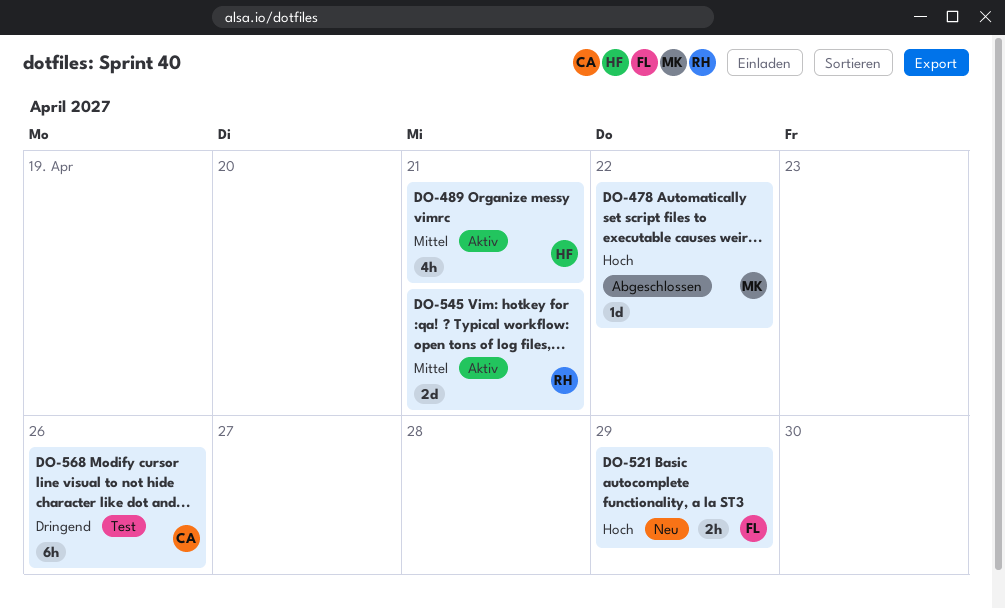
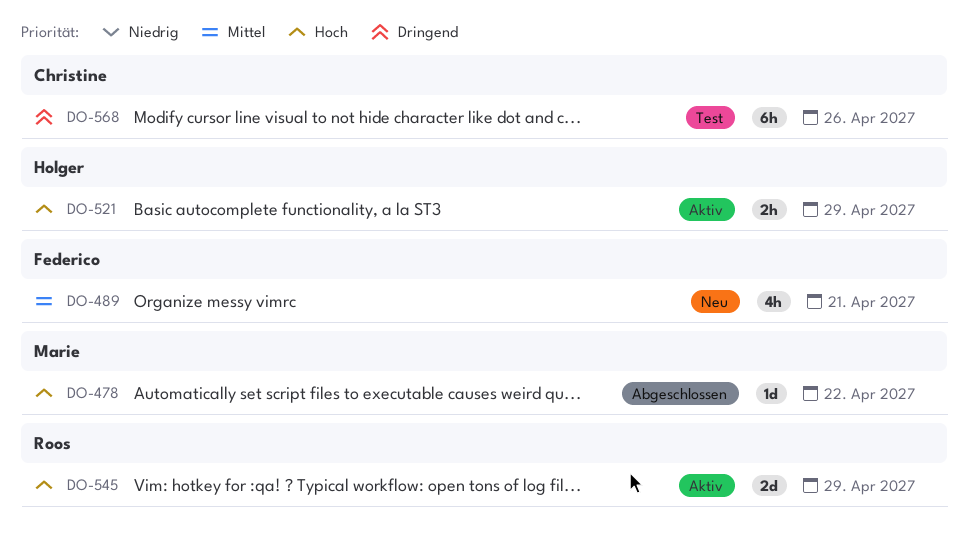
DO-489, status: Aktiv -> Neu
DO-489, owner: Holger -> Federico
DO-521, status: Neu -> Aktiv
DO-521, owner: Federico -> Holger
DO-545, priority: Mittel -> Hoch
DO-545, due: Apr 21 -> Apr 29

